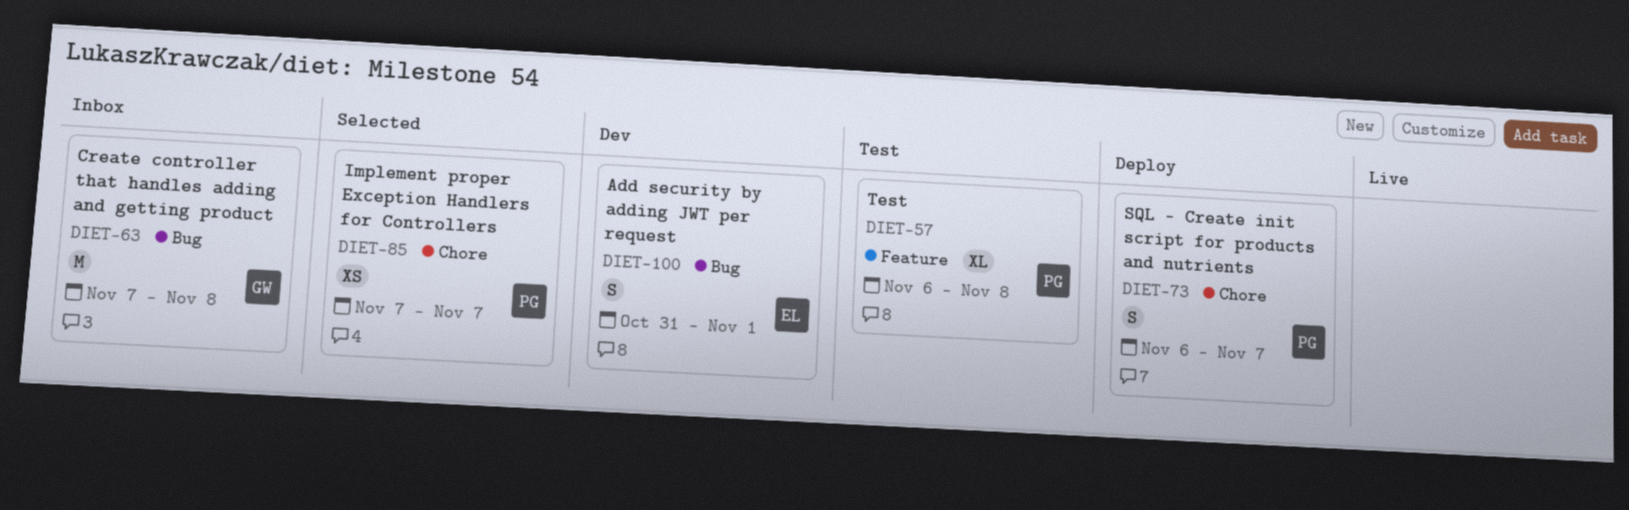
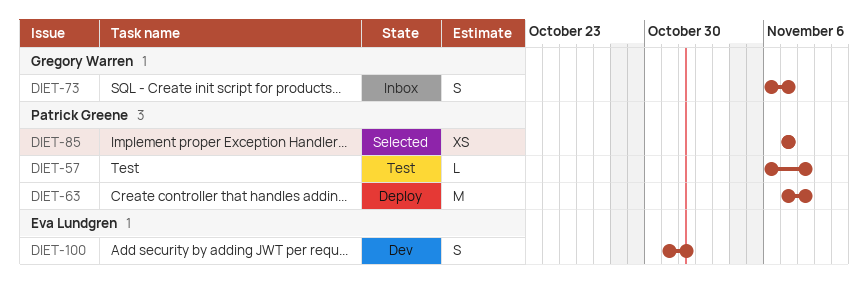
DIET-57, estimate: XL -> L
DIET-63, status: Inbox -> Deploy
DIET-63, owner: Gregory Warren -> Patrick Greene
DIET-73, status: Deploy -> Inbox
DIET-73, owner: Patrick Greene -> Gregory Warren

